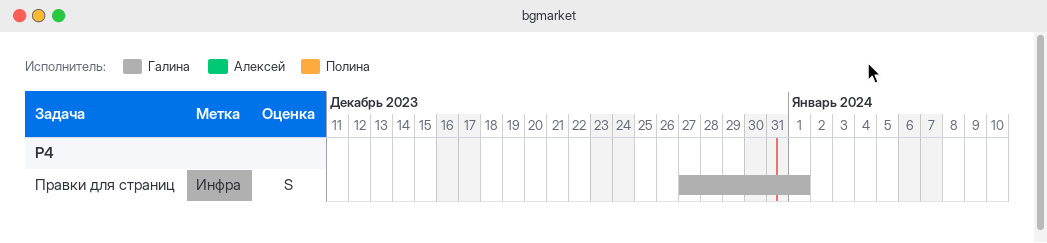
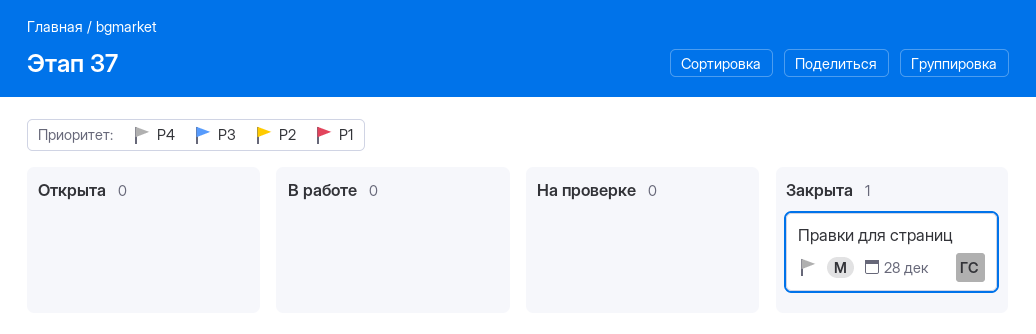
Правки для страниц, estimate: S -> M
Правки для страниц, due: Jan 1 -> Dec 28

